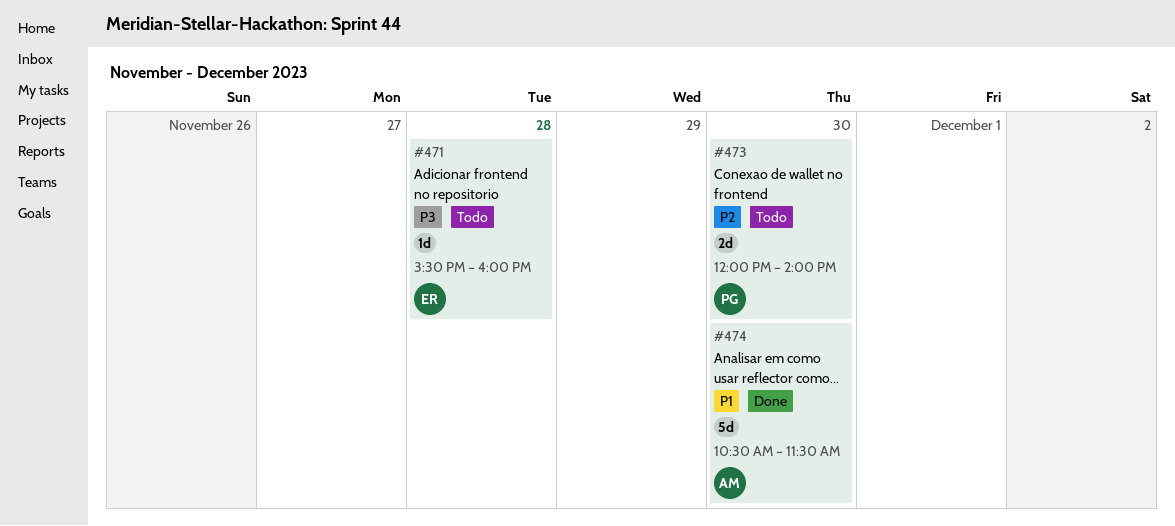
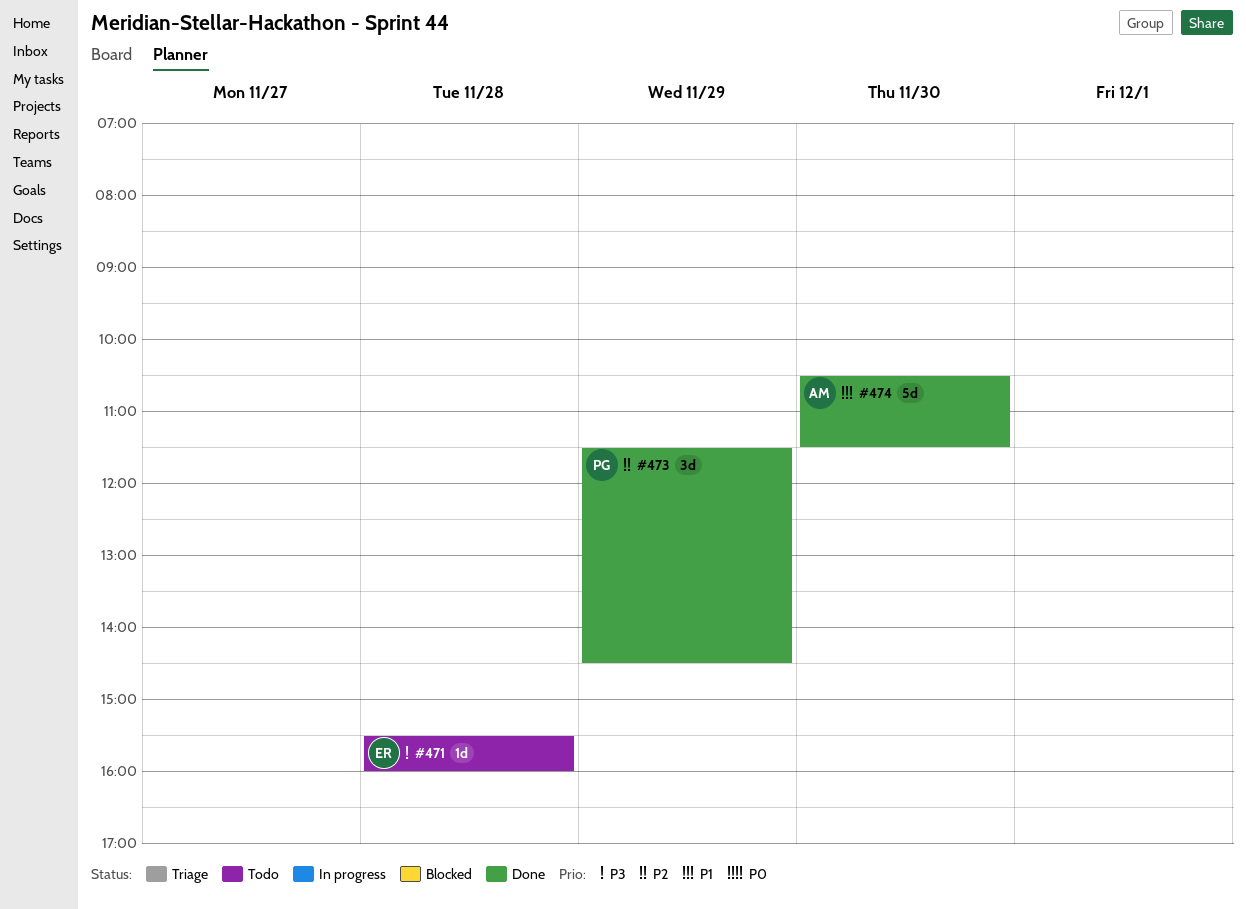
#473, status: Todo -> Done
#473, estimate: 2d -> 3d
#473, day: Nov 30 -> Nov 29
#473, begins: 12:00 -> 11:30
#473, ends: 14:00 -> 14:30

